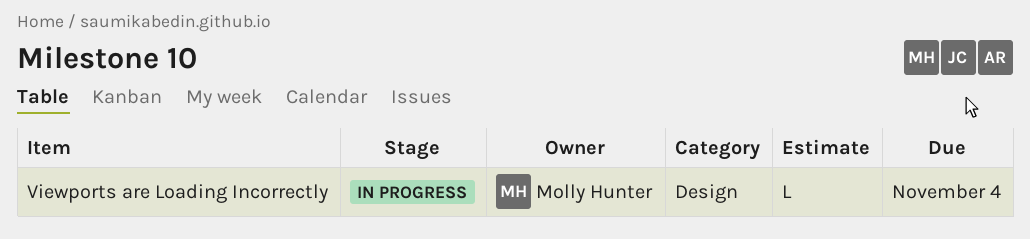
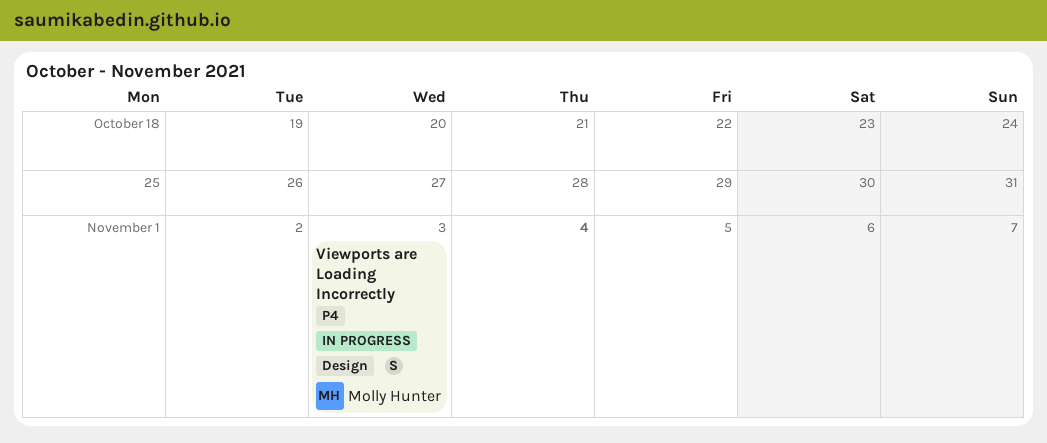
Viewports are Loading Incorrectly, estimate: L -> S
Viewports are Loading Incorrectly, due: Nov 4 -> Nov 3

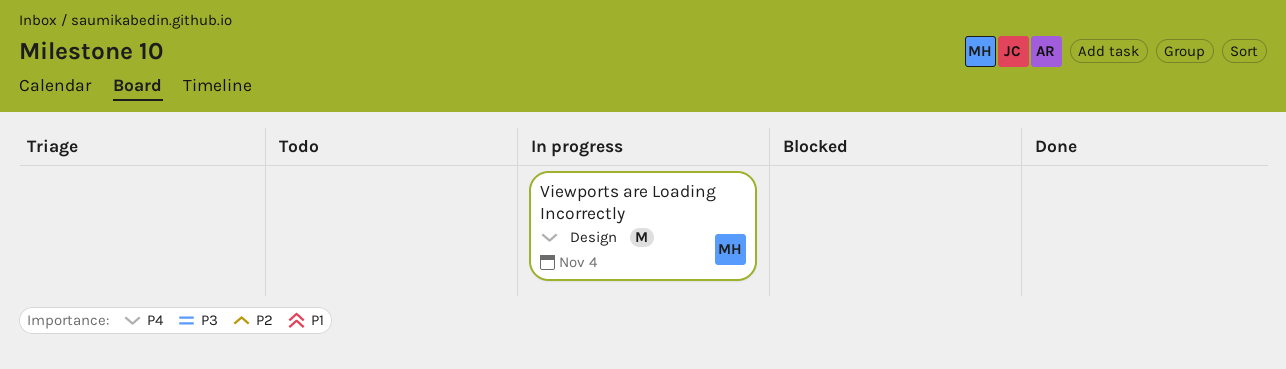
Viewports are Loading Incorrectly, estimate: S -> M
Viewports are Loading Incorrectly, due: Nov 3 -> Nov 4

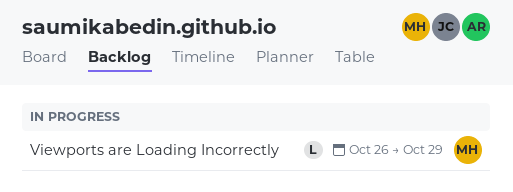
Viewports are Loading Incorrectly, estimate: M -> L
Viewports are Loading Incorrectly, due: Nov 4 -> Oct 29

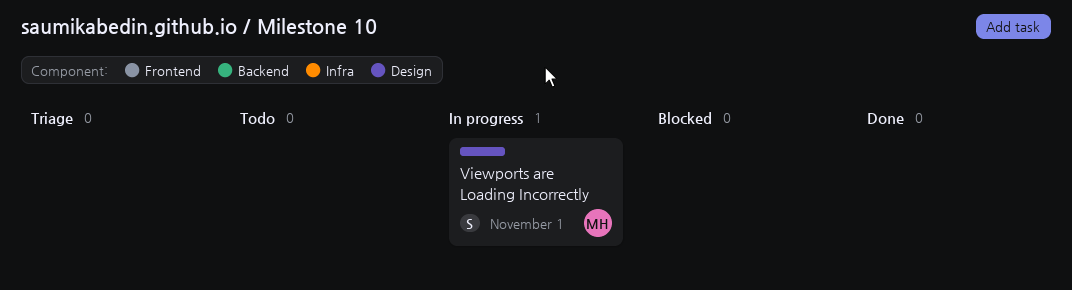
Viewports are Loading Incorrectly, estimate: L -> S
Viewports are Loading Incorrectly, due: Oct 29 -> Nov 1

